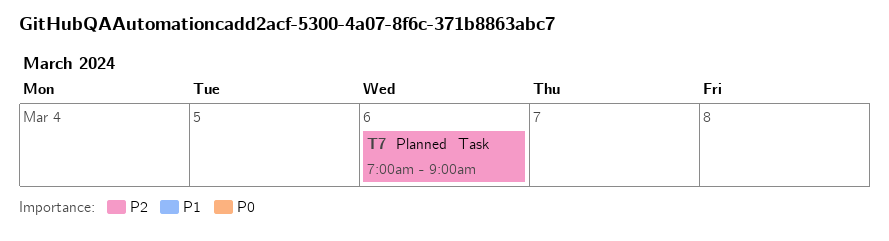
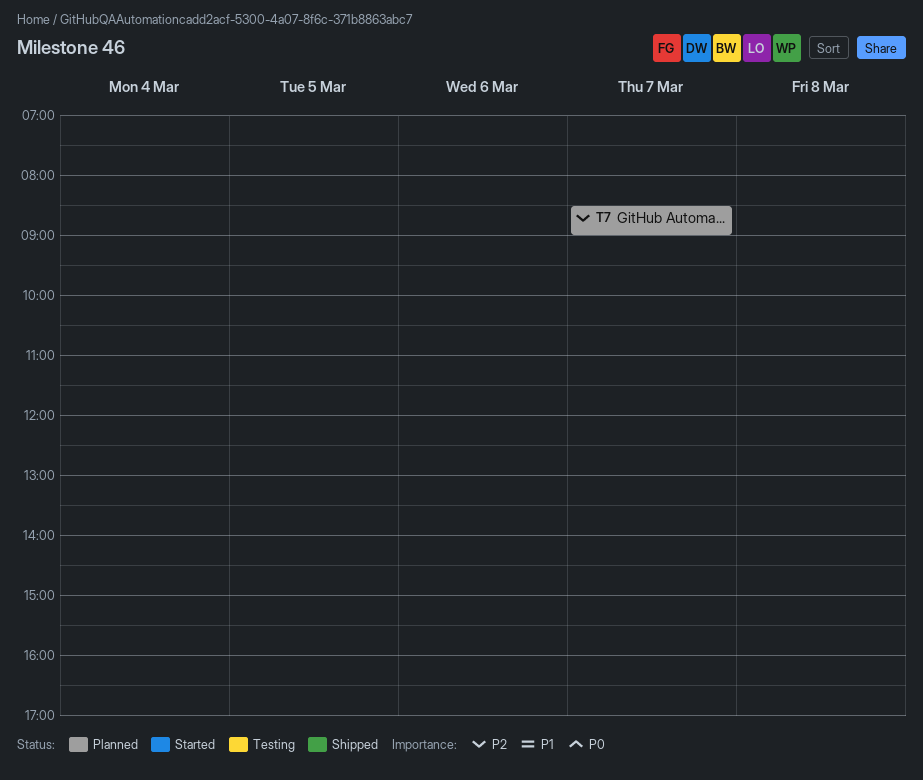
T7, day: Mar 6 -> Mar 7
T7, begins: 07:00 -> 08:30

